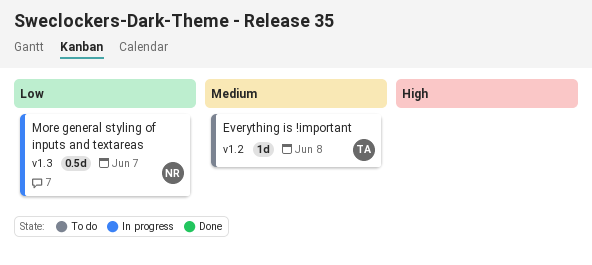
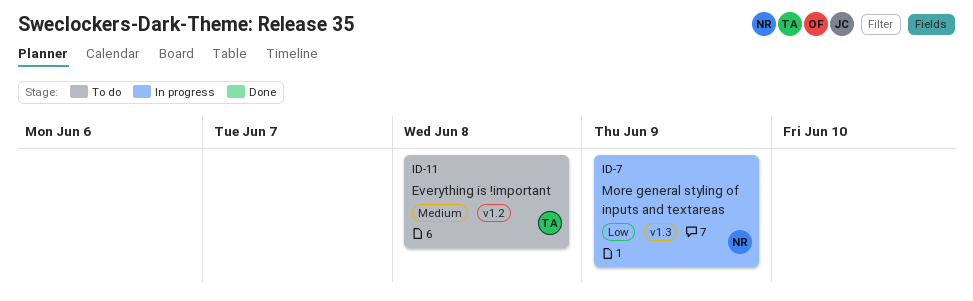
More general styling of inputs and textareas, due: Jun 7 -> Jun 9

